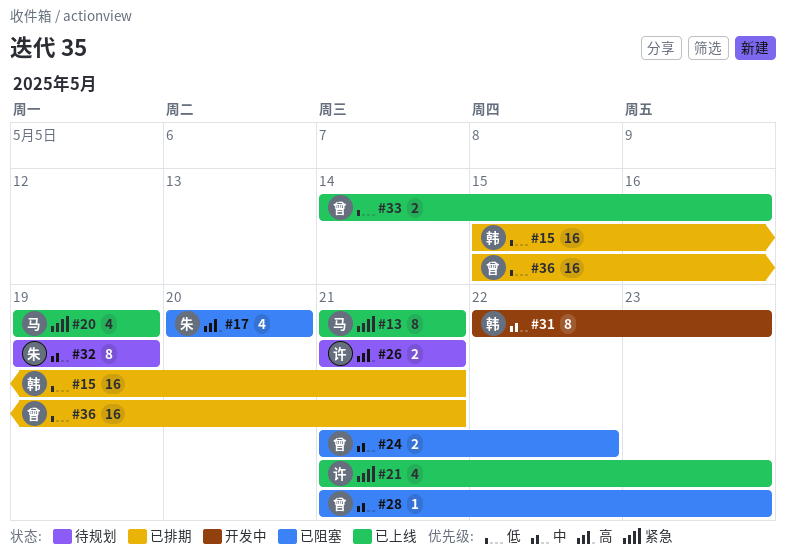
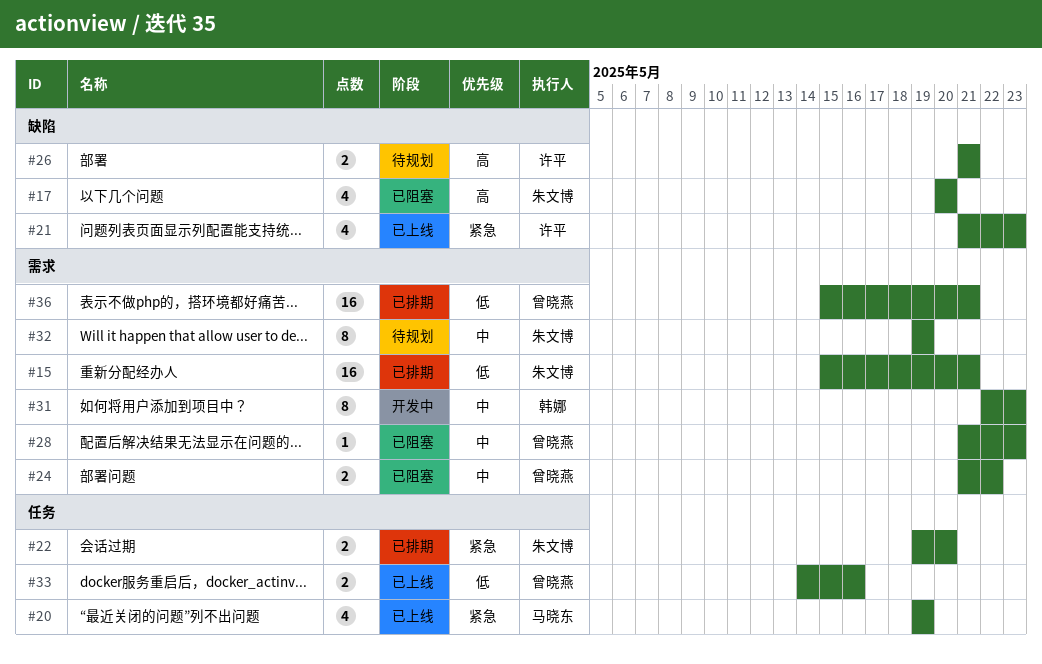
#13: present -> none
#15, owner: 韩娜 -> 朱文博
#22: none -> present

